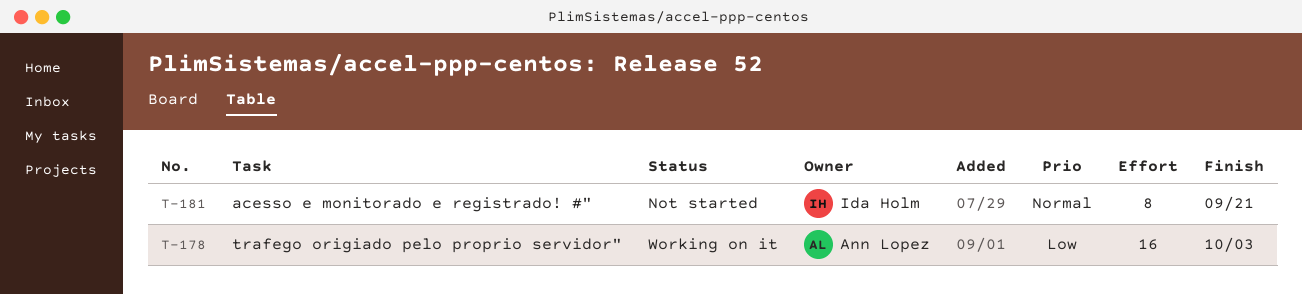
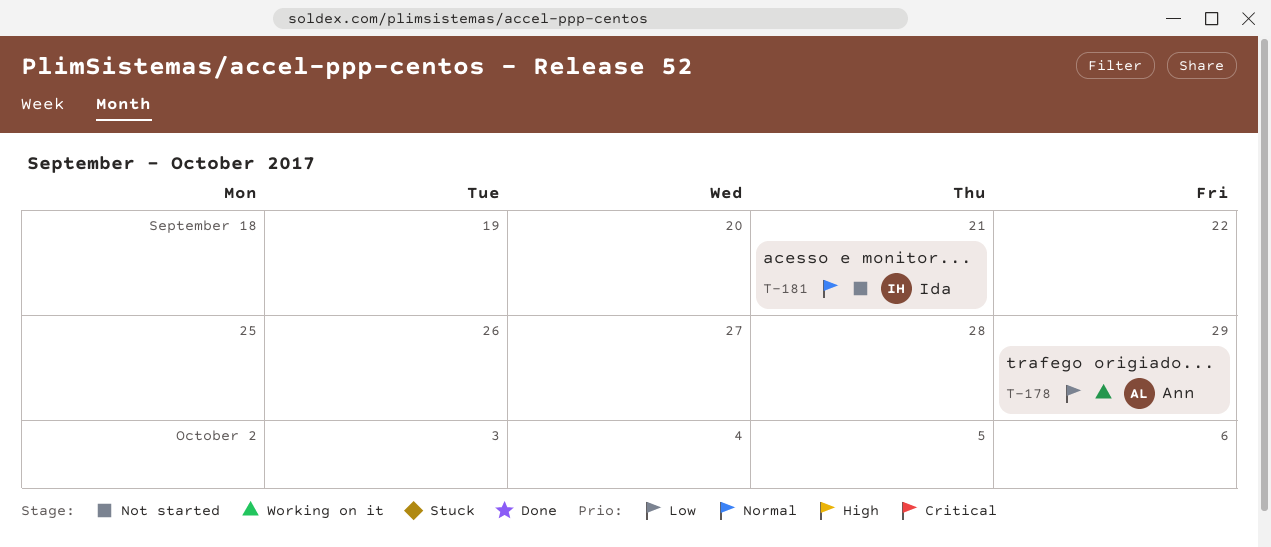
T-178, due: Oct 3 -> Sep 29

